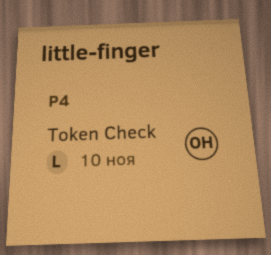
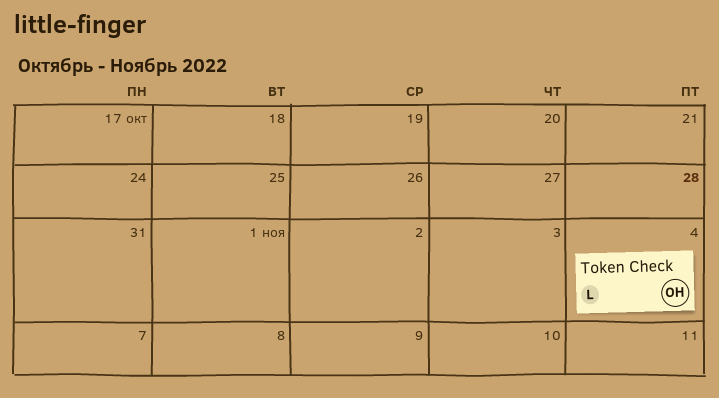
Token Check, due: Nov 10 -> Nov 4

